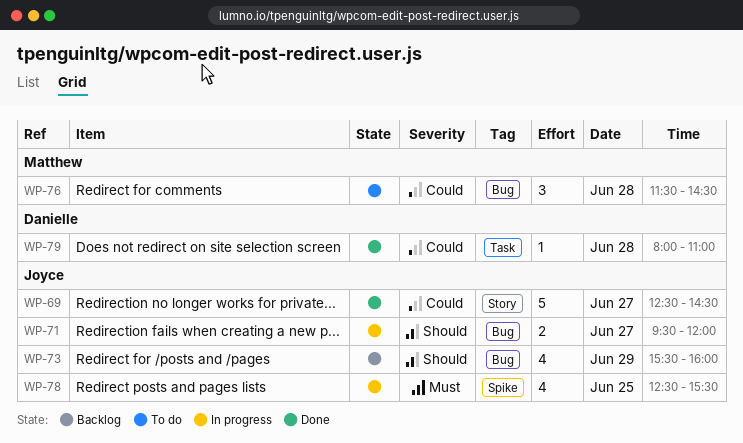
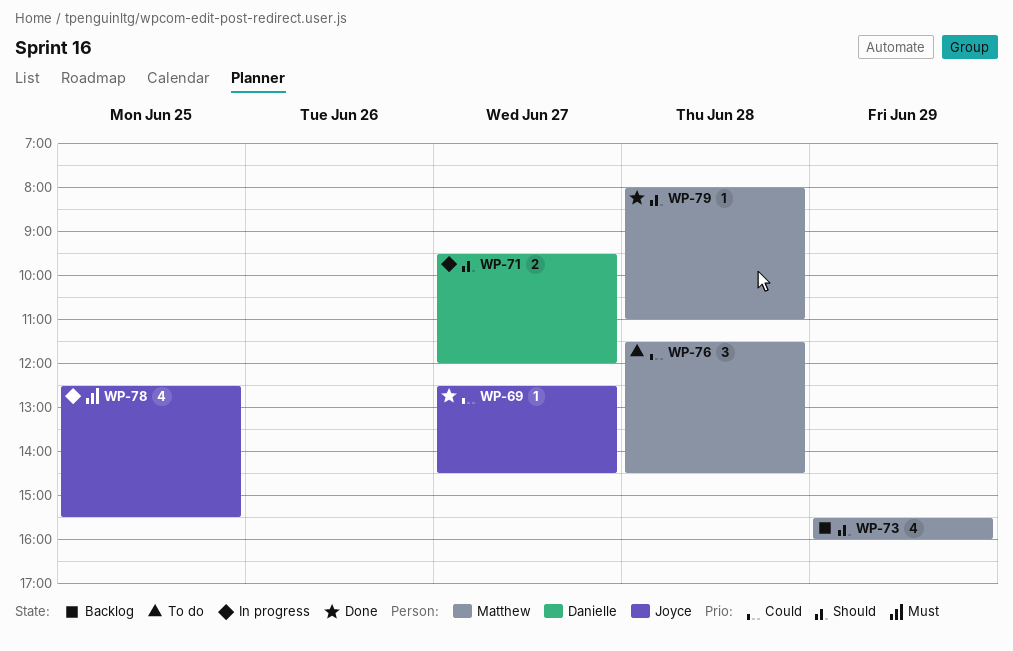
WP-69, estimate: 5 -> 1
WP-71, owner: Joyce -> Danielle
WP-73, owner: Joyce -> Matthew
WP-79, owner: Danielle -> Matthew
WP-79, priority: Could -> Should

